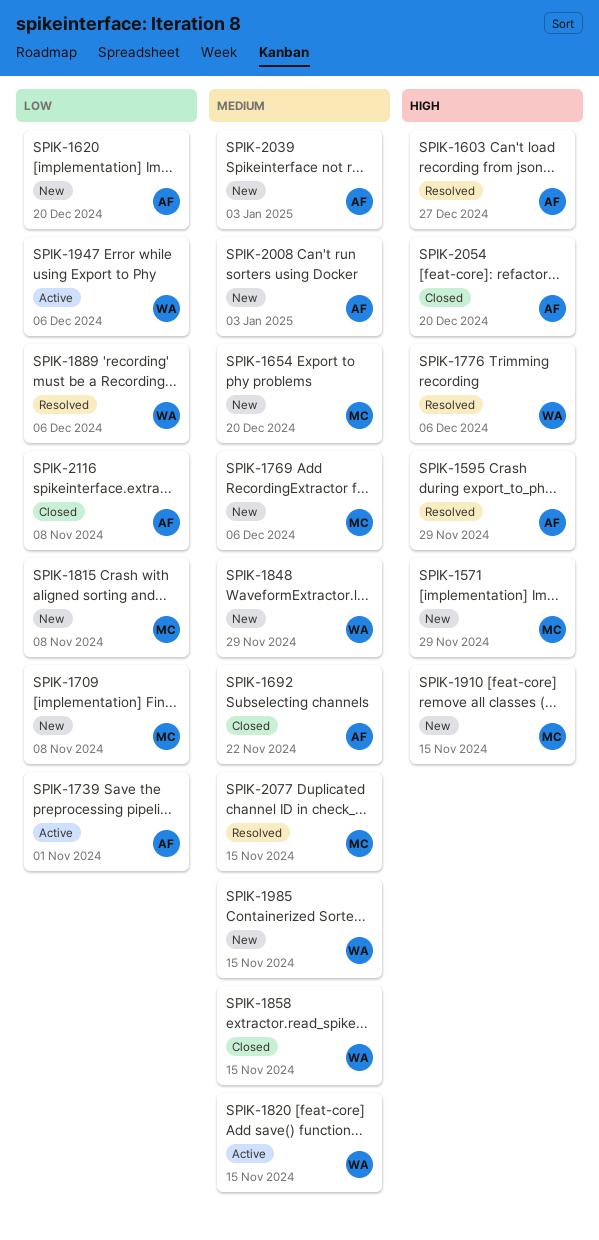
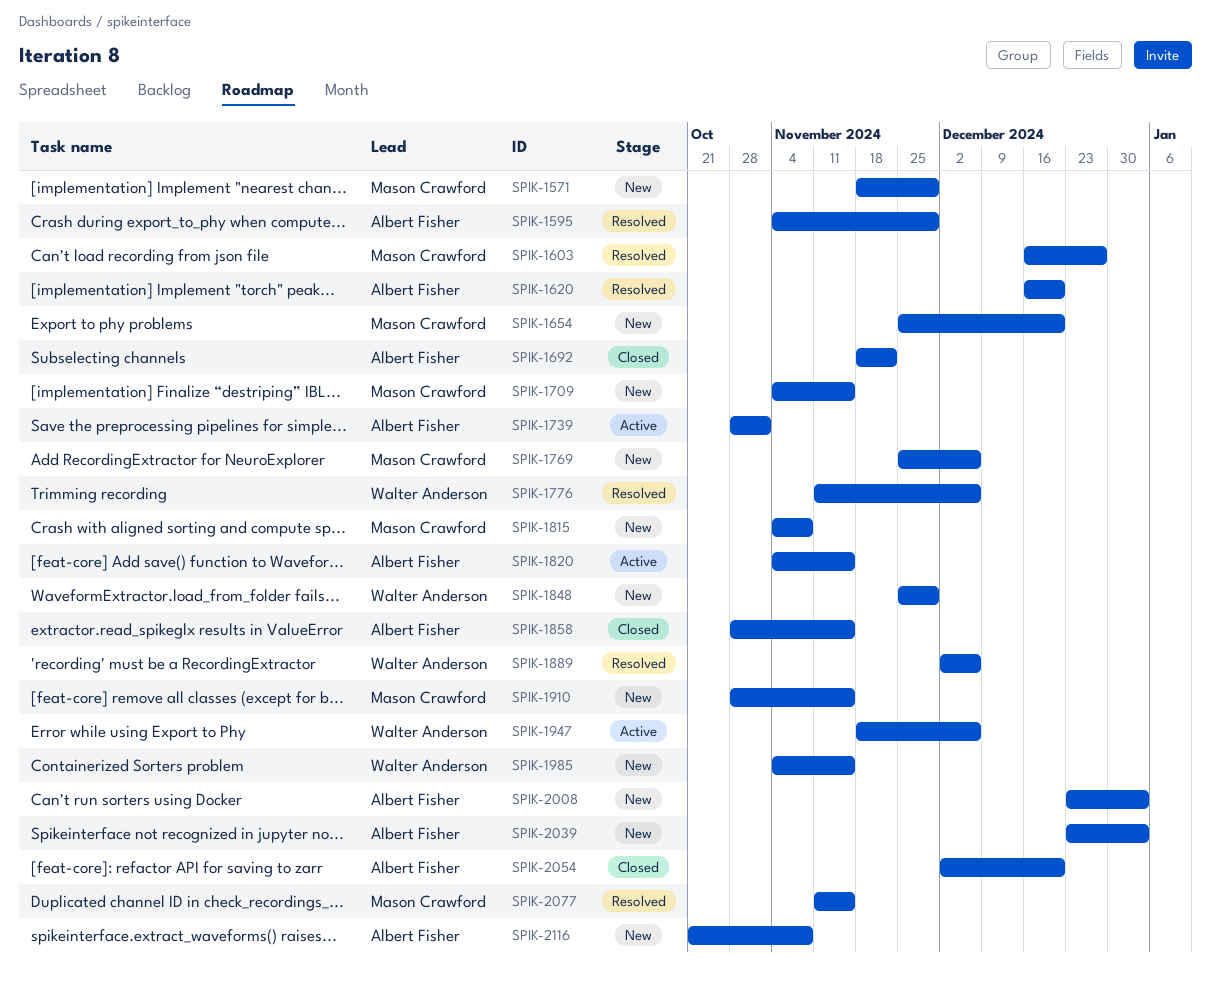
SPIK-1603, owner: Albert Fisher -> Mason Crawford
SPIK-1620, status: New -> Resolved
SPIK-1709, due: Nov 8 -> Nov 15
SPIK-1820, owner: Walter Anderson -> Albert Fisher
SPIK-1858, owner: Walter Anderson -> Albert Fisher
SPIK-2116, status: Closed -> New

